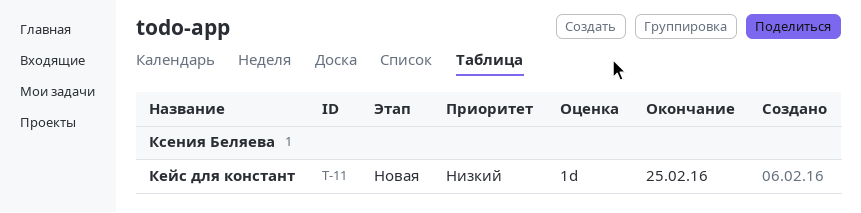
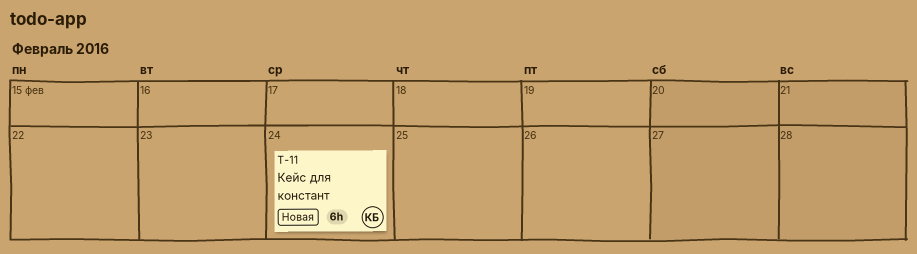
T-11, estimate: 1d -> 6h
T-11, due: Feb 25 -> Feb 24

